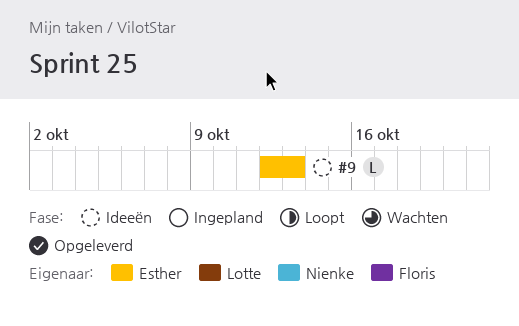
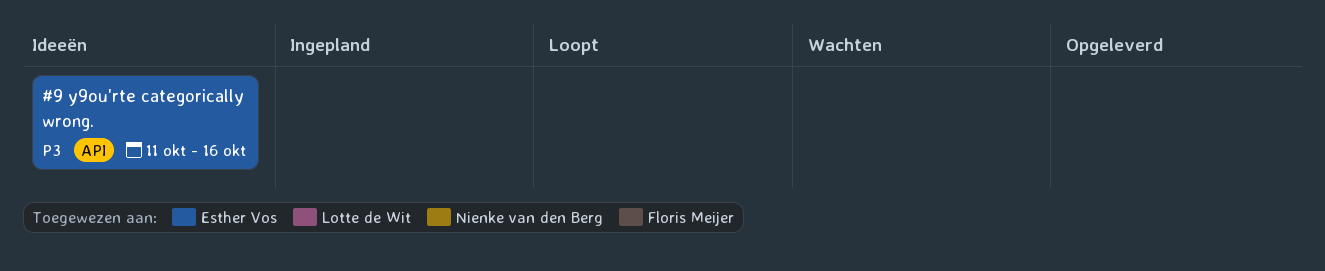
#9, start: Oct 12 -> Oct 11
#9, due: Oct 13 -> Oct 16

